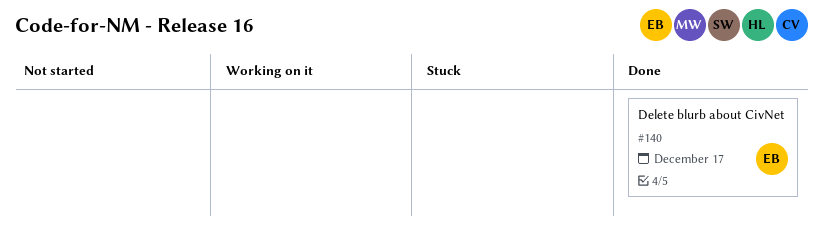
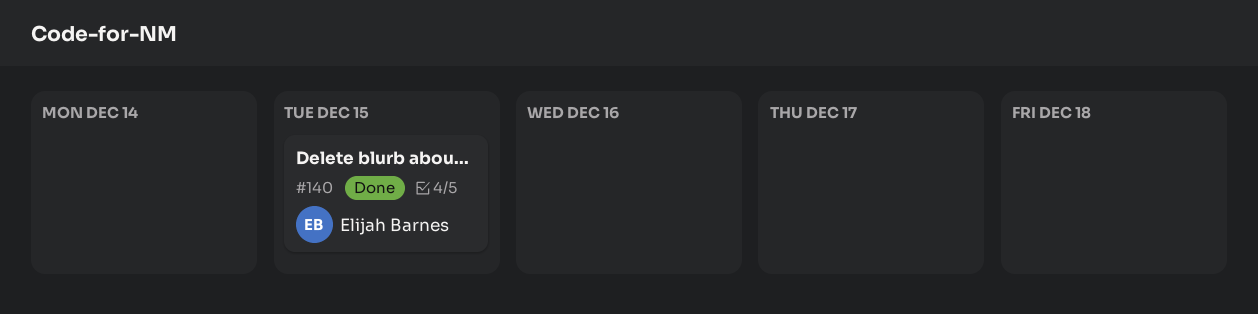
#140, due: Dec 17 -> Dec 15

